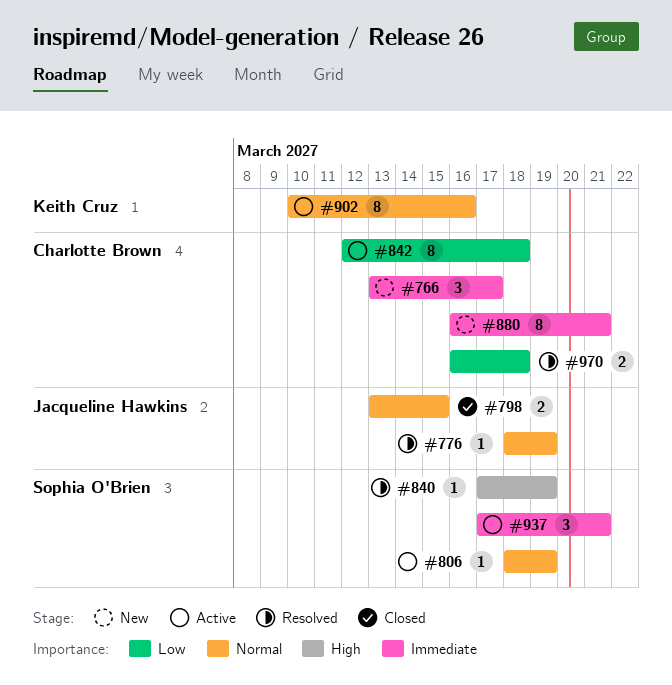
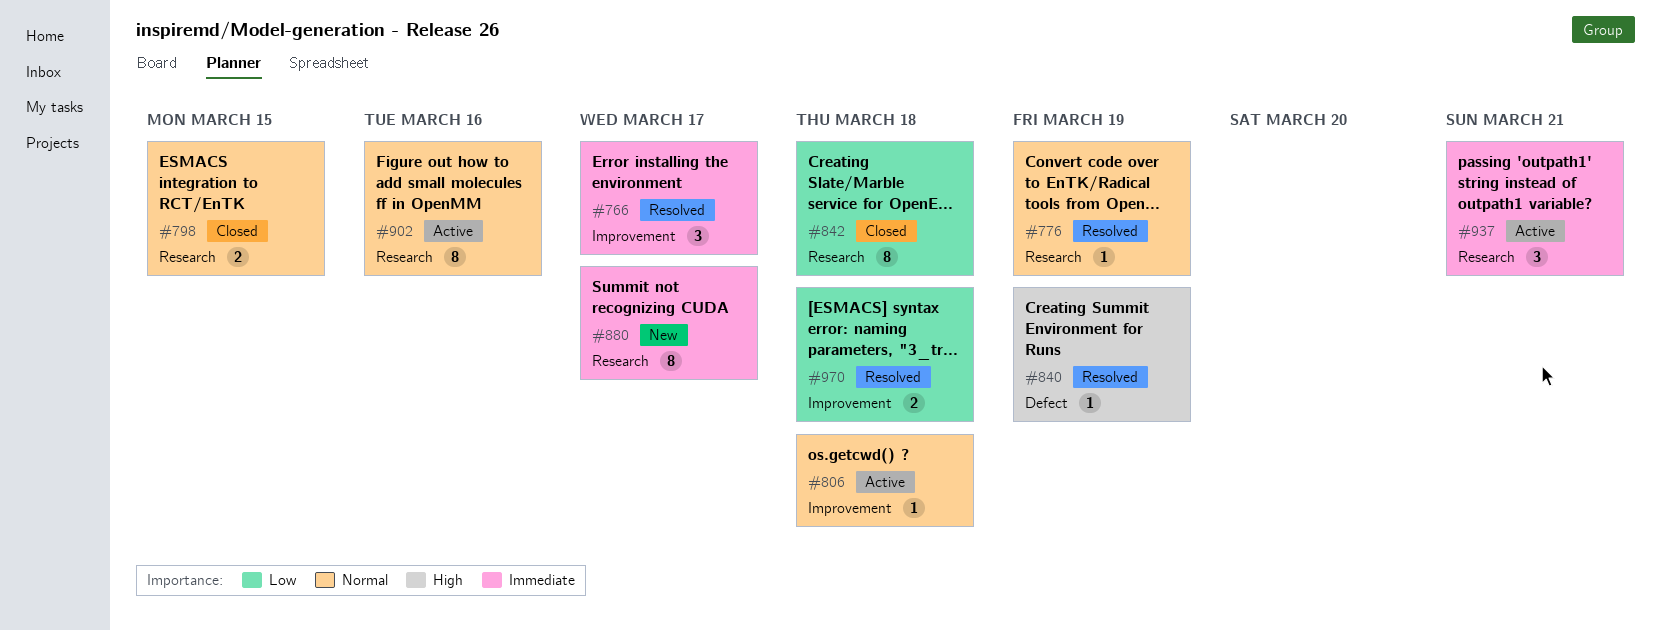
#766, status: New -> Resolved
#806, due: Mar 19 -> Mar 18
#842, status: Active -> Closed
#880, due: Mar 21 -> Mar 17

